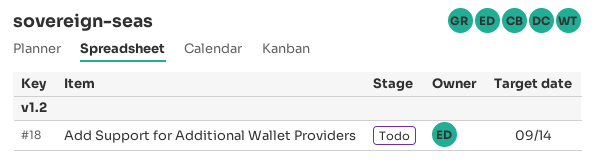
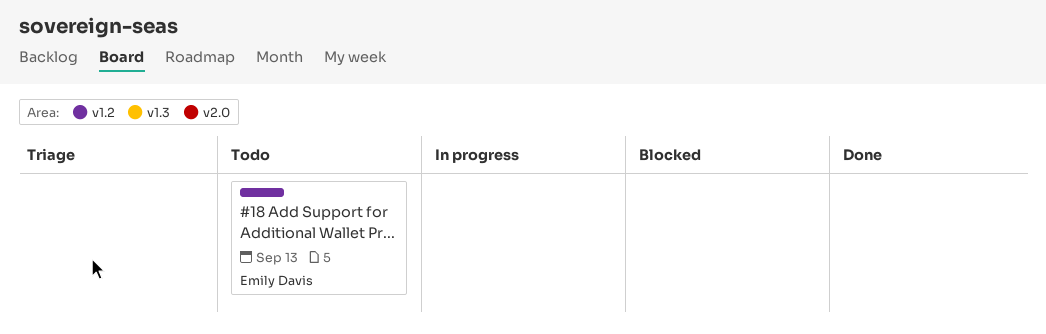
#18, due: Sep 14 -> Sep 13

